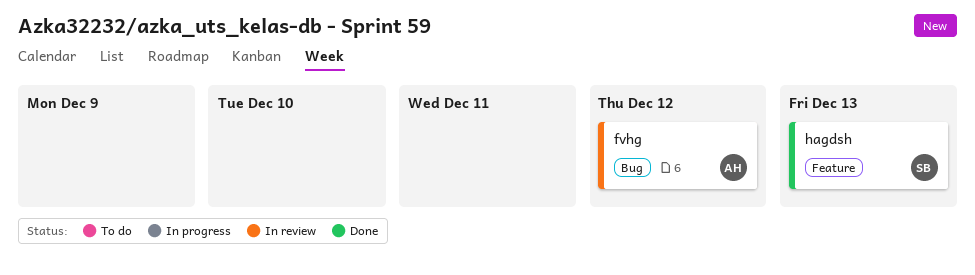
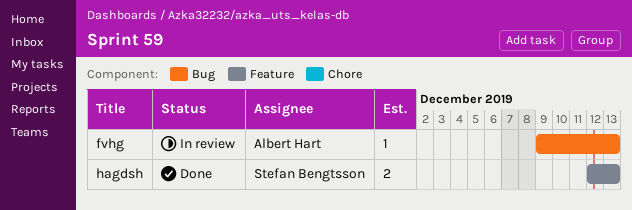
fvhg, due: Dec 12 -> Dec 13

